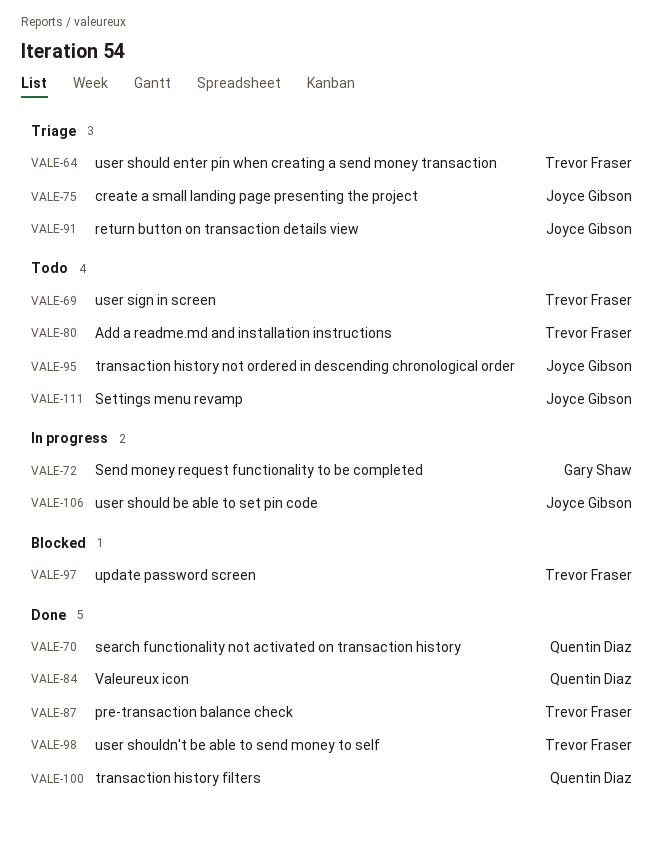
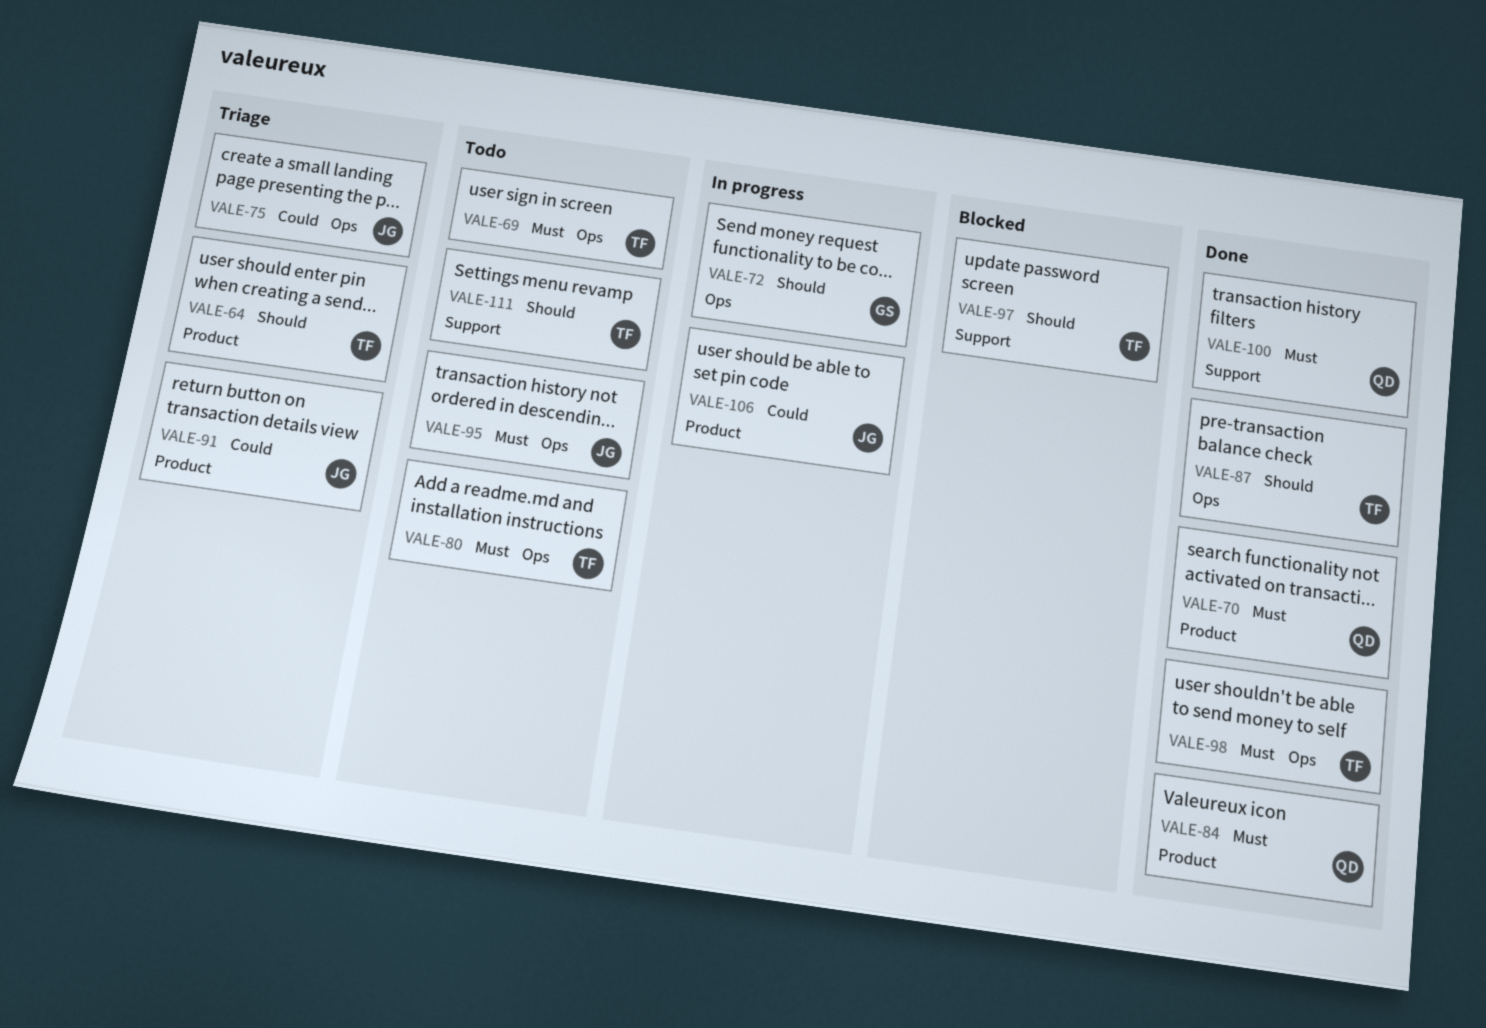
VALE-111, owner: Joyce Gibson -> Trevor Fraser

